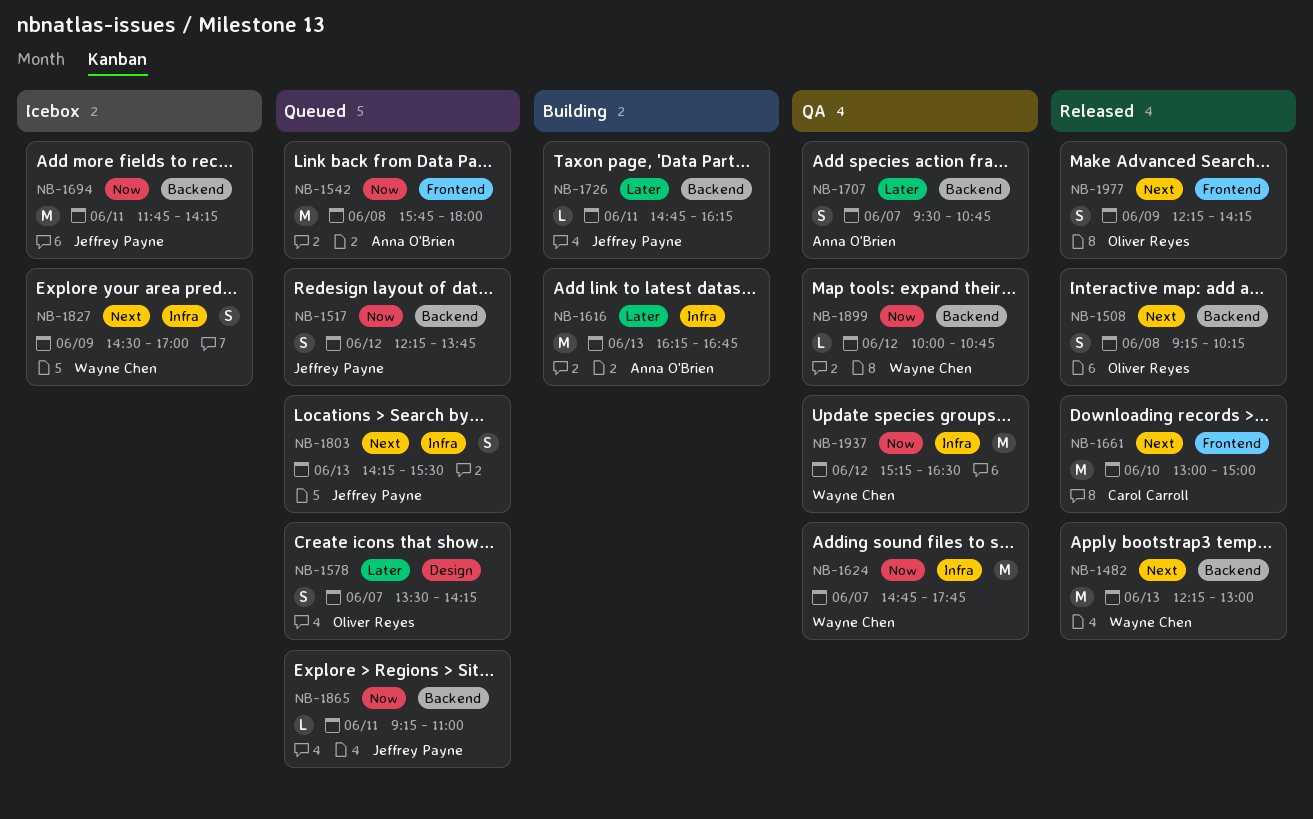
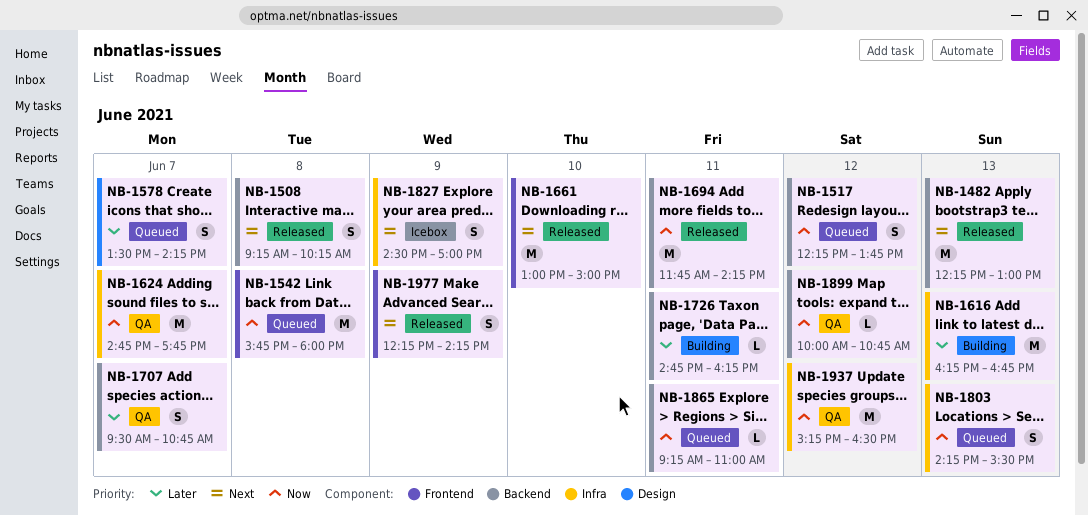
NB-1694, status: Icebox -> Released
NB-1803, priority: Next -> Now

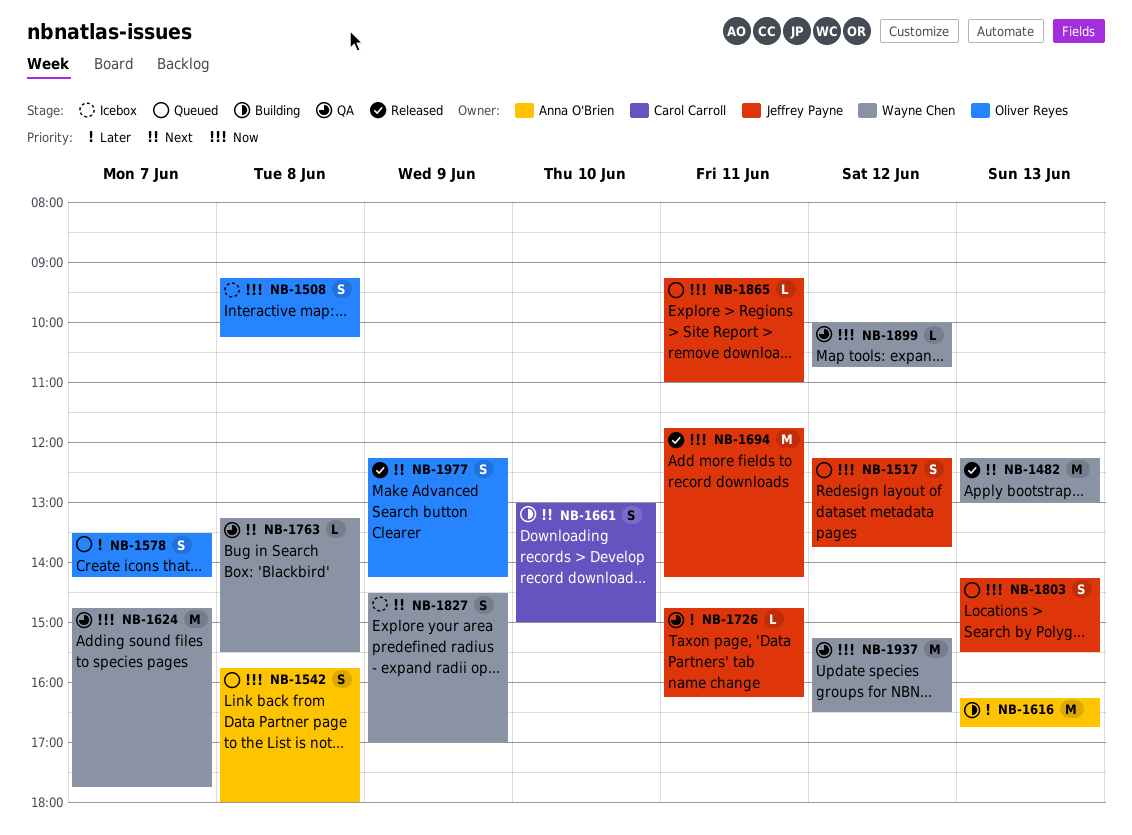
NB-1508, status: Released -> Icebox
NB-1508, priority: Next -> Now
NB-1542, estimate: M -> S
NB-1661, status: Released -> Building
NB-1661, estimate: M -> S
NB-1707: present -> none
NB-1726, status: Building -> QA
NB-1763: none -> present

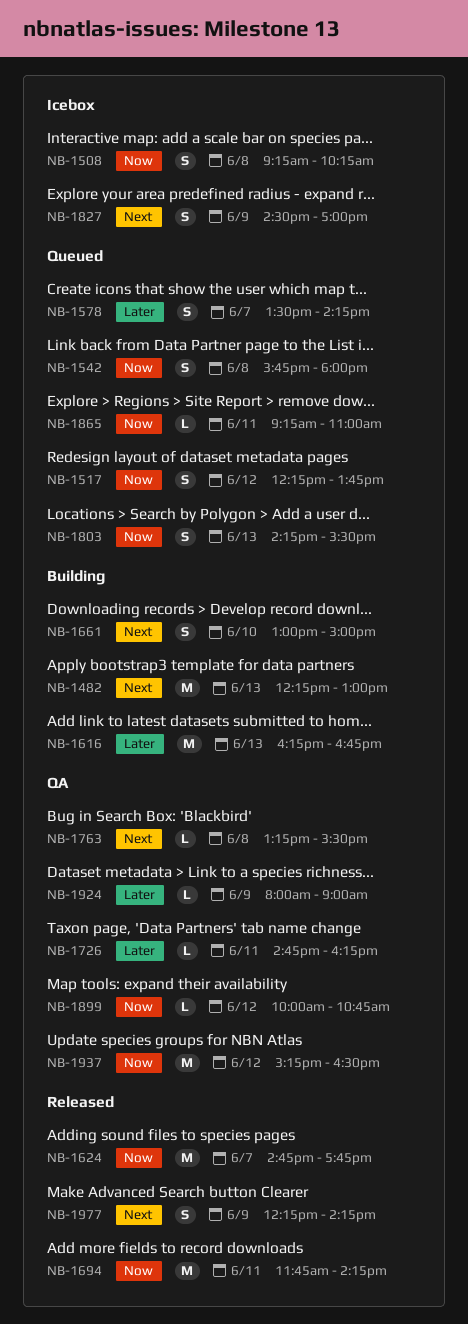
NB-1482, status: Released -> Building
NB-1624, status: QA -> Released
NB-1924: none -> present

